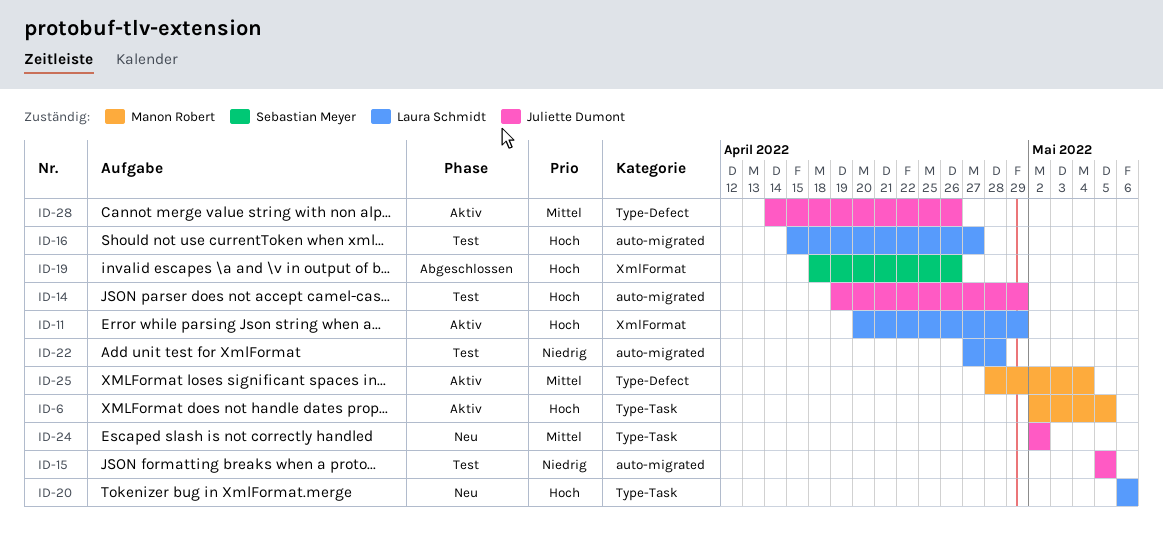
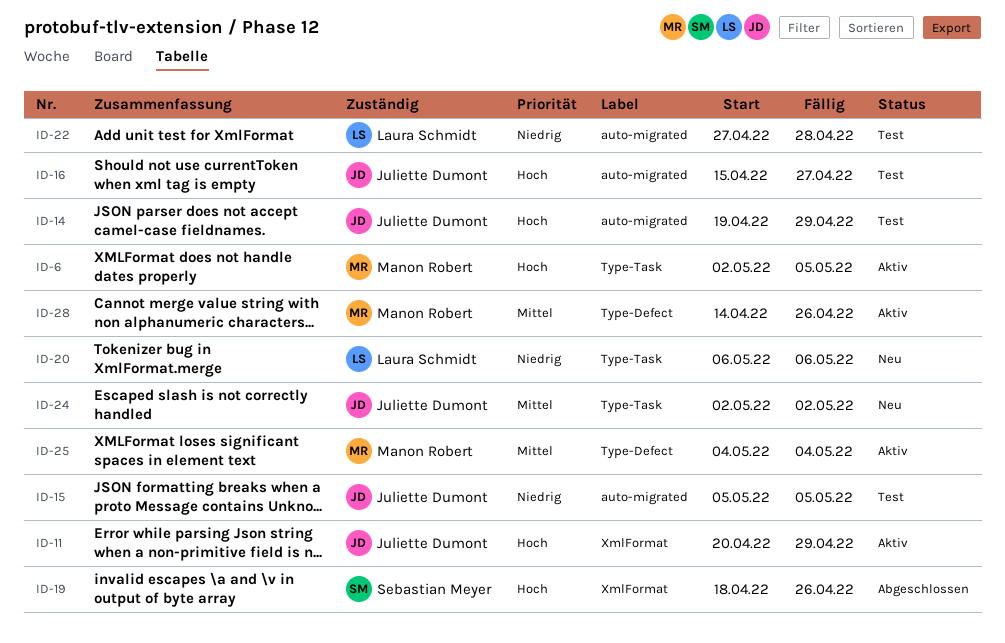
ID-11, owner: Laura Schmidt -> Juliette Dumont
ID-16, owner: Laura Schmidt -> Juliette Dumont
ID-20, priority: Hoch -> Niedrig
ID-25, start: Apr 28 -> May 4
ID-28, owner: Juliette Dumont -> Manon Robert

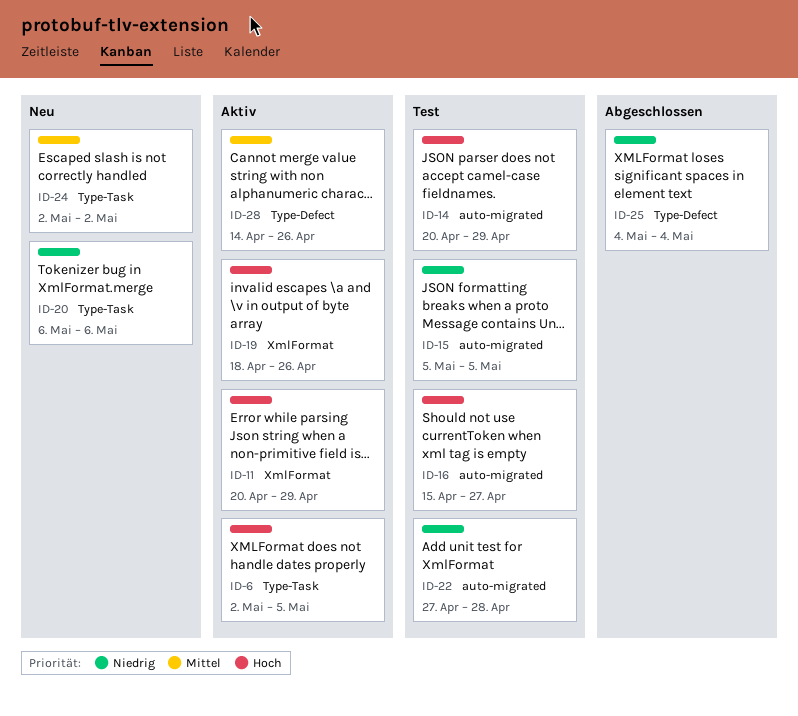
ID-14, start: Apr 19 -> Apr 20
ID-19, status: Abgeschlossen -> Aktiv
ID-25, status: Aktiv -> Abgeschlossen
ID-25, priority: Mittel -> Niedrig

